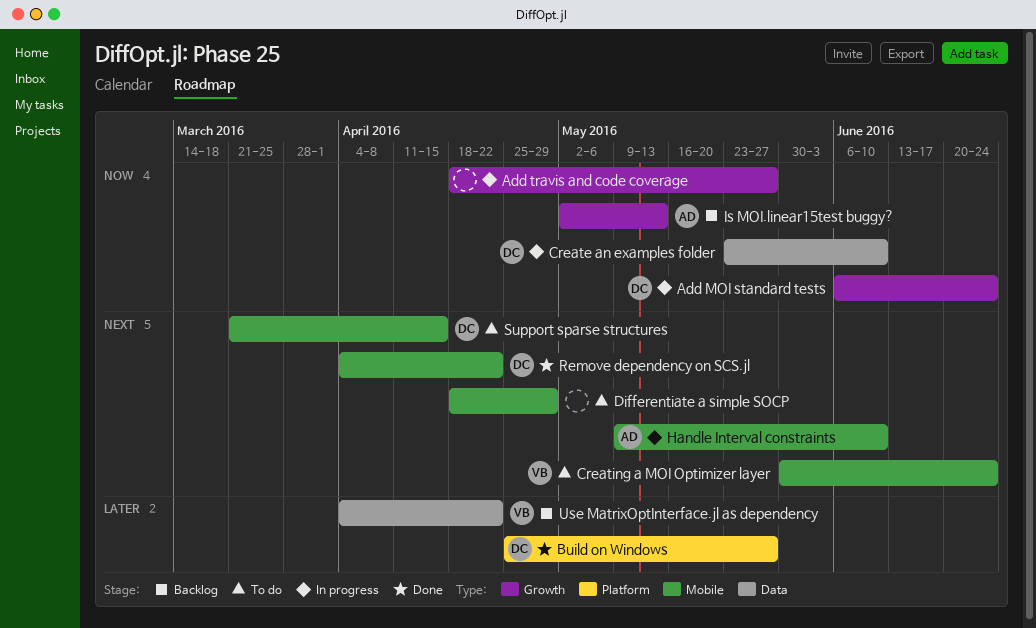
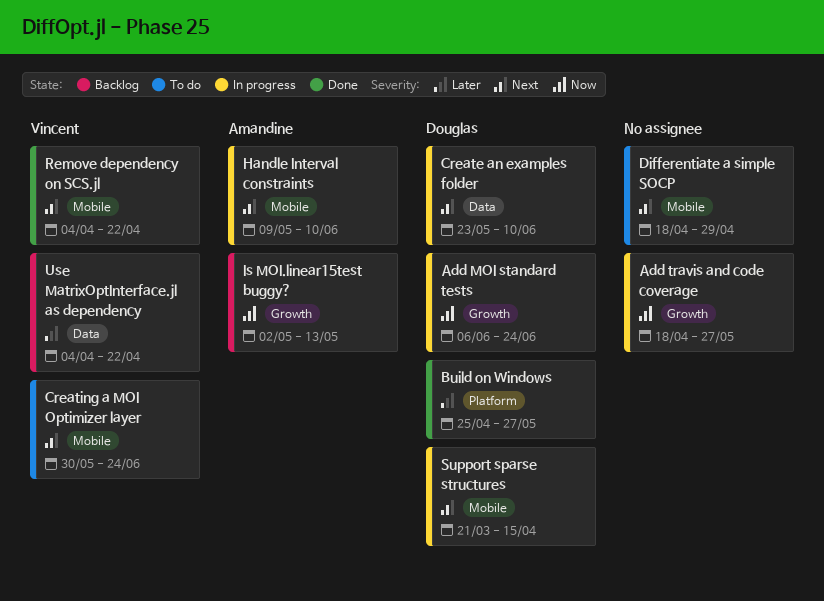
Create an examples folder, priority: Now -> Next
Remove dependency on SCS.jl, owner: Douglas -> Vincent
Support sparse structures, status: To do -> In progress

